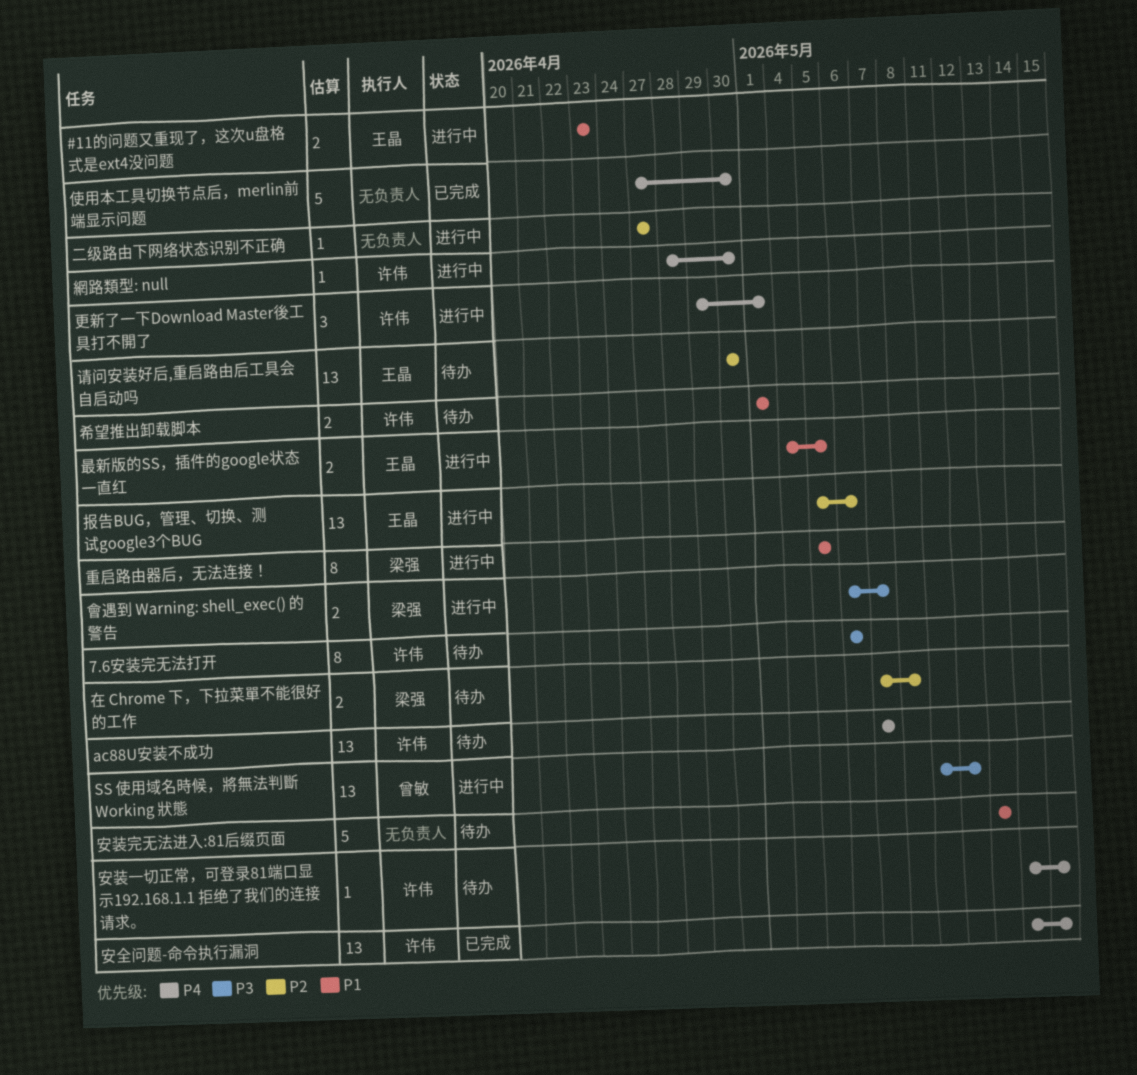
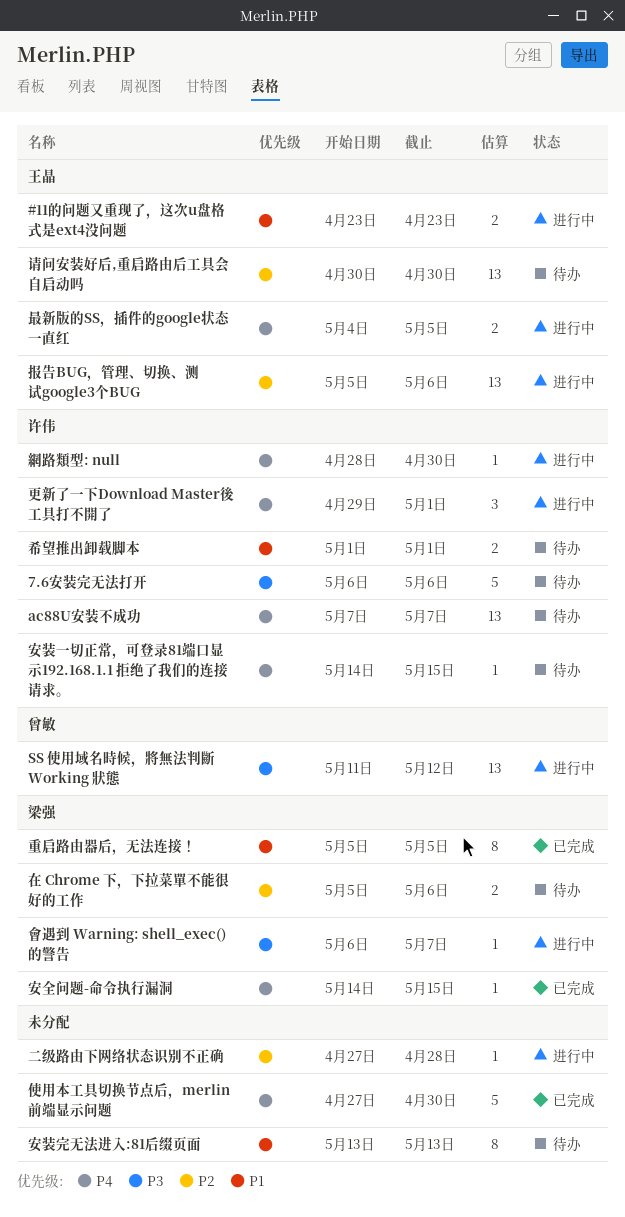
7.6安装完无法打开, estimate: 8 -> 5
二级路由下网络状态识别不正确, due: Apr 27 -> Apr 28
在 Chrome 下，下拉菜單不能很好的工作, start: May 7 -> May 5
在 Chrome 下，下拉菜單不能很好的工作, due: May 8 -> May 6
安全问题-命令执行漏洞, owner: 许伟 -> 梁强
安全问题-命令执行漏洞, estimate: 13 -> 1
安装完无法进入:81后缀页面, estimate: 5 -> 8
最新版的SS，插件的google状态一直红, priority: P1 -> P4
會遇到 Warning: shell_exec() 的警告, estimate: 2 -> 1
重启路由器后，无法连接！, status: 进行中 -> 已完成

